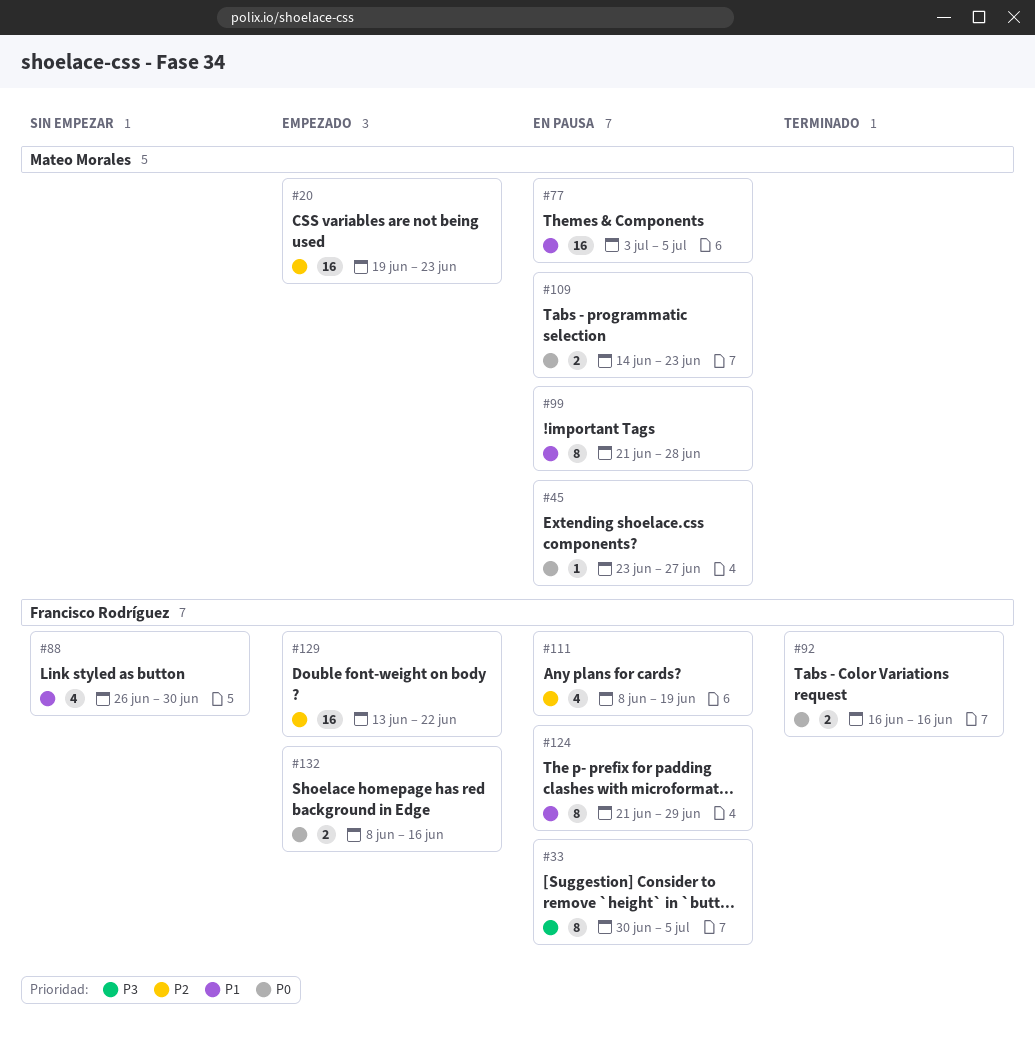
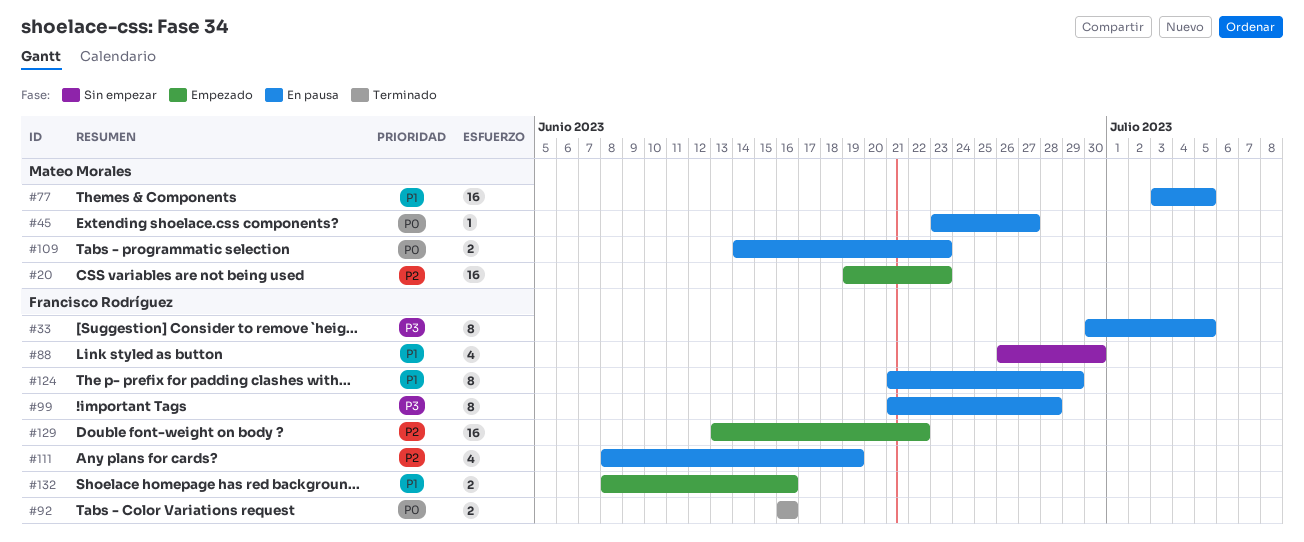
#99, owner: Mateo Morales -> Francisco Rodríguez
#99, priority: P1 -> P3
#132, priority: P0 -> P1

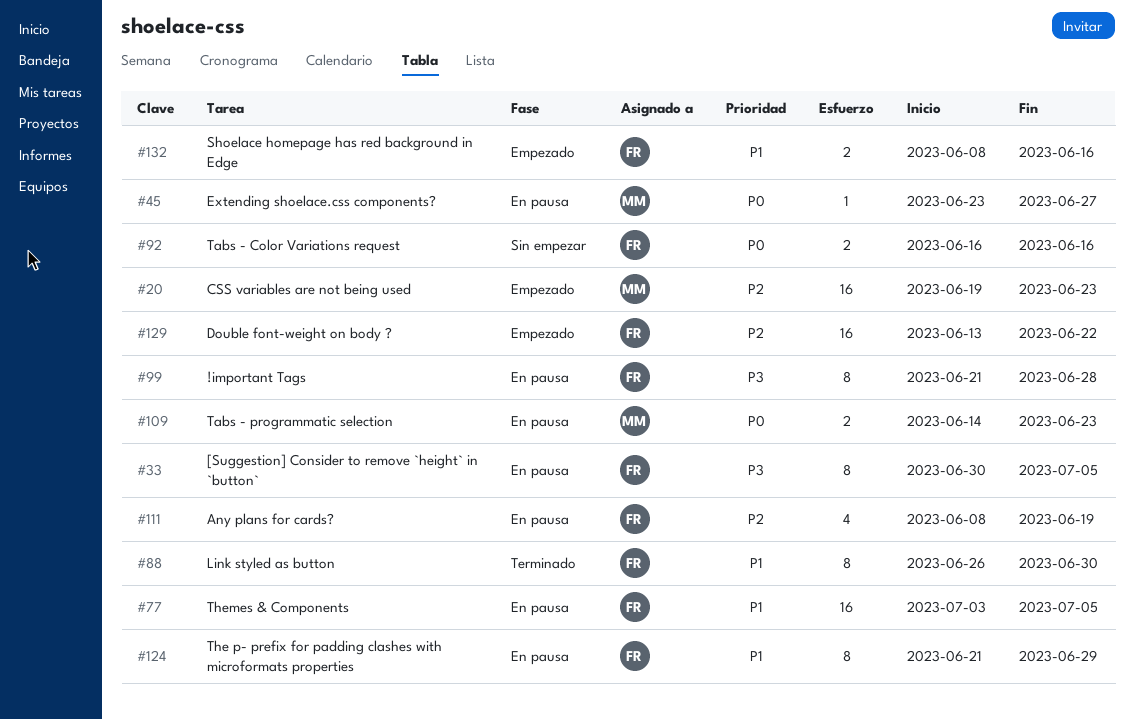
#77, owner: Mateo Morales -> Francisco Rodríguez
#88, status: Sin empezar -> Terminado
#88, estimate: 4 -> 8
#92, status: Terminado -> Sin empezar

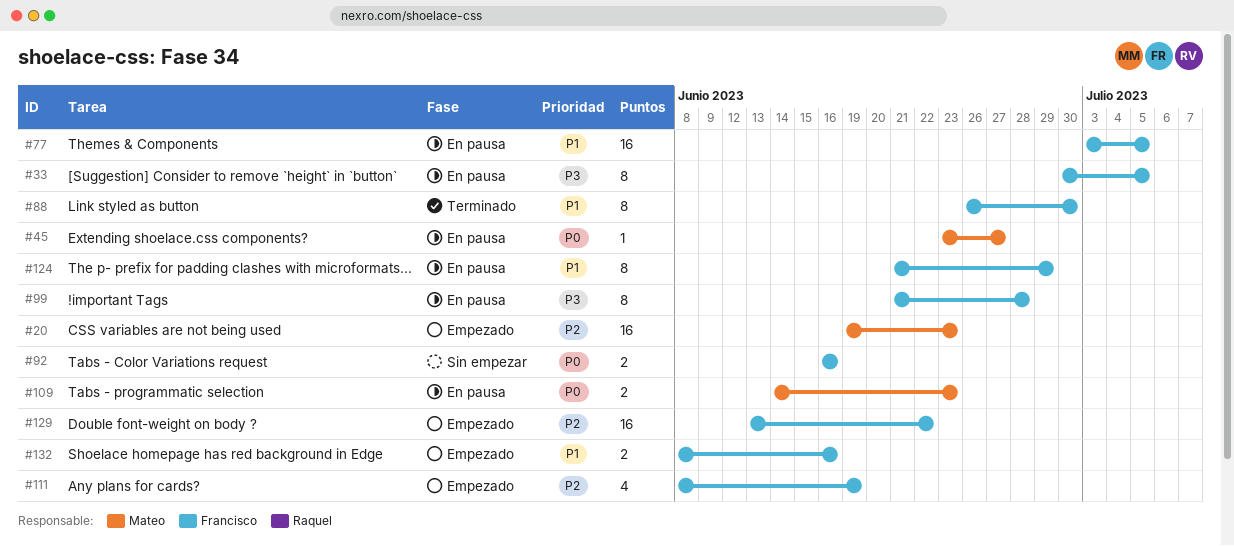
#111, status: En pausa -> Empezado

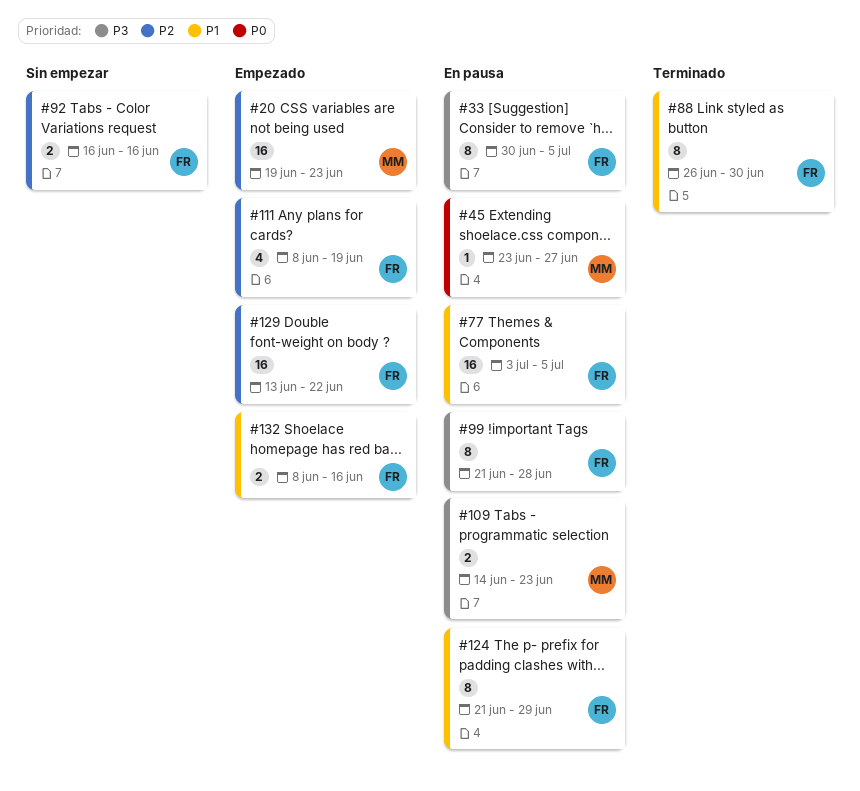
#92, priority: P0 -> P2
#109, priority: P0 -> P3

